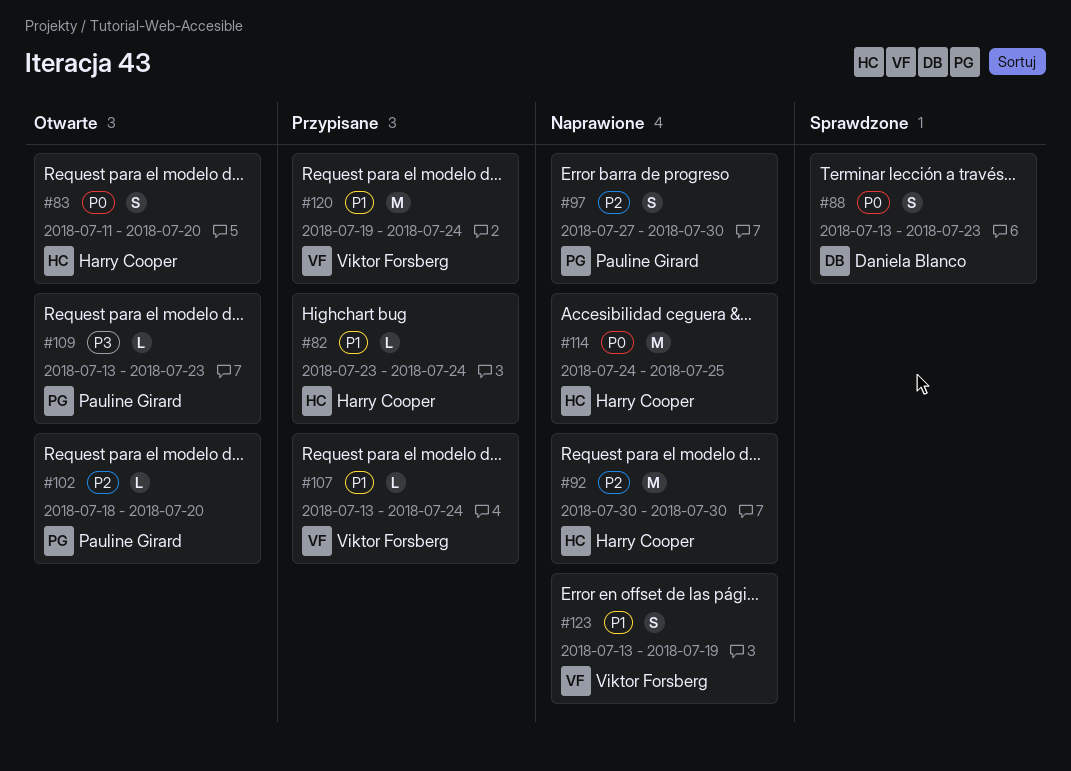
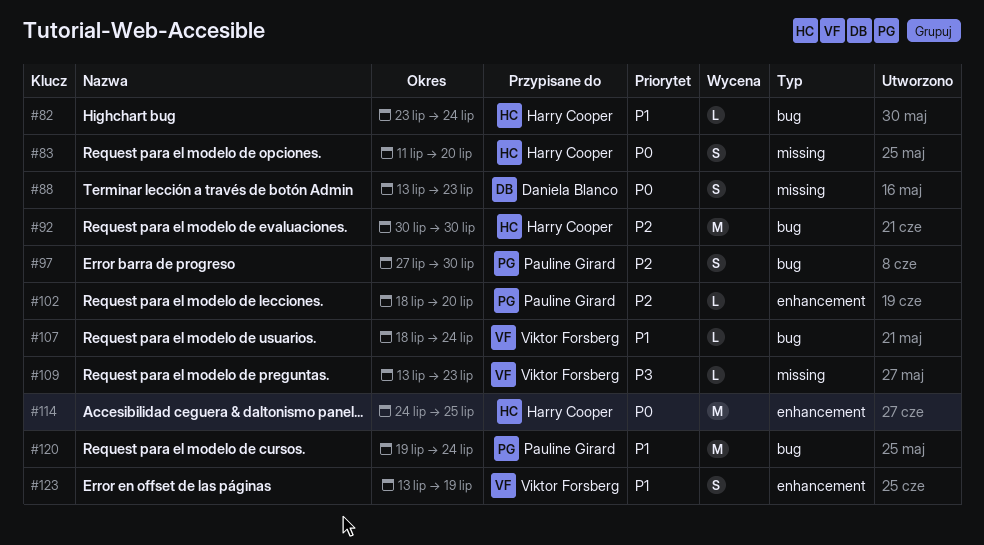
#107, start: Jul 13 -> Jul 18
#109, owner: Pauline Girard -> Viktor Forsberg
#120, owner: Viktor Forsberg -> Pauline Girard

